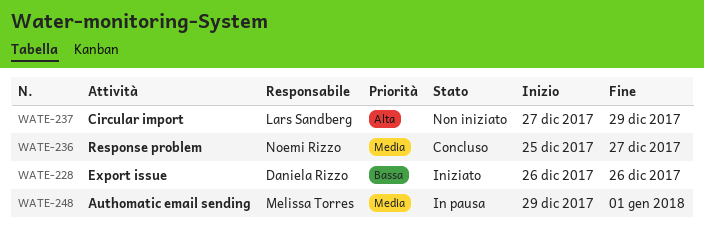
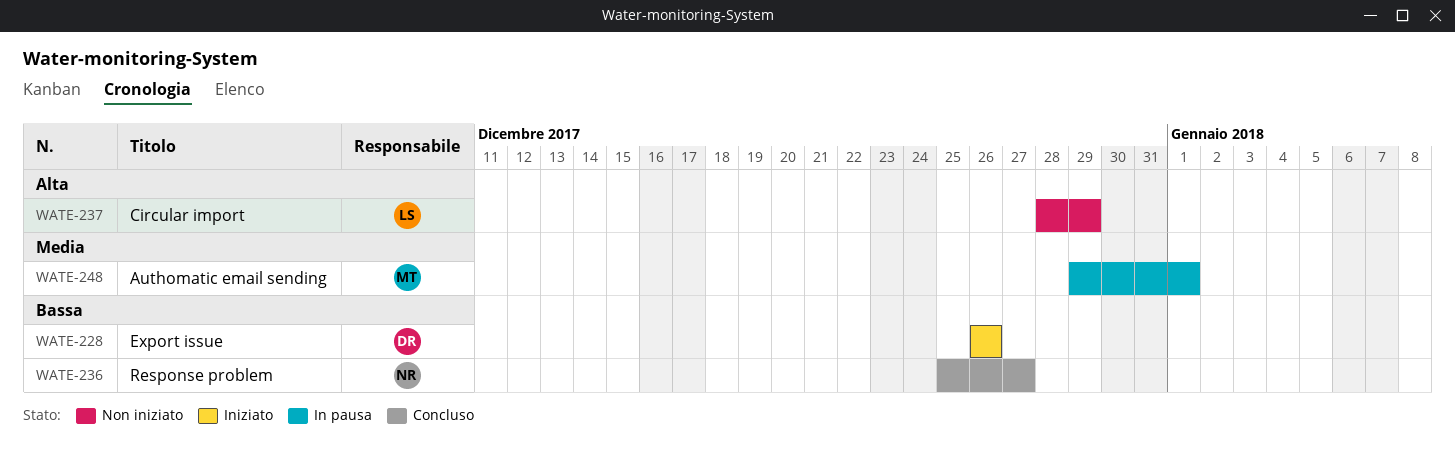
WATE-236, priority: Media -> Bassa
WATE-237, start: Dec 27 -> Dec 28

